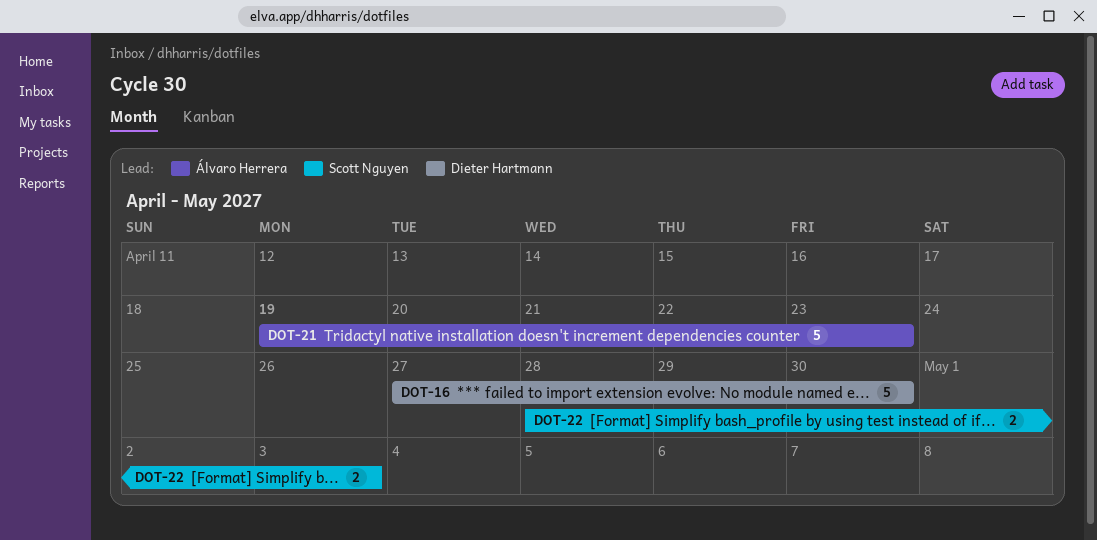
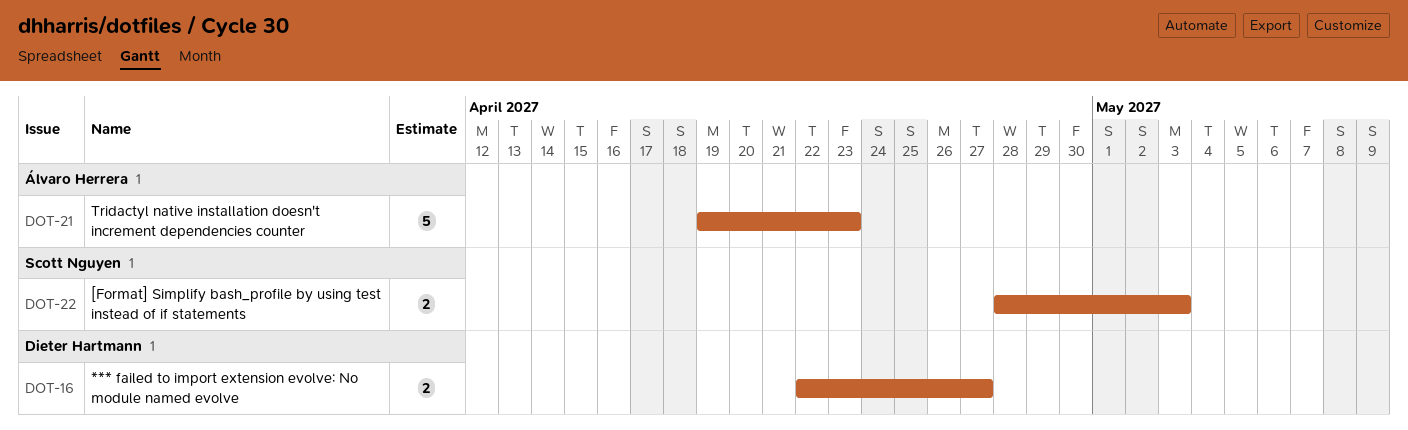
DOT-16, estimate: 5 -> 2
DOT-16, start: Apr 27 -> Apr 22
DOT-16, due: Apr 30 -> Apr 27

